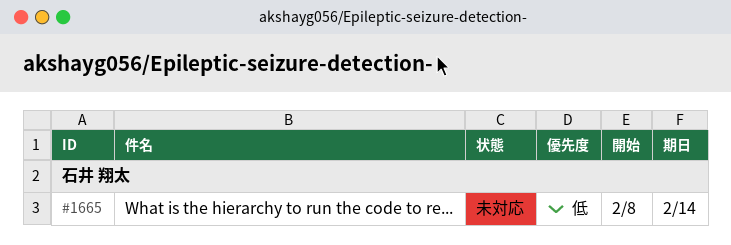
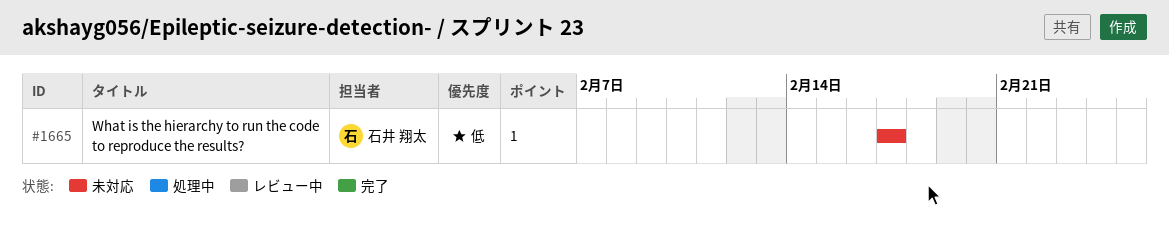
#1665, start: Feb 8 -> Feb 17
#1665, due: Feb 14 -> Feb 17

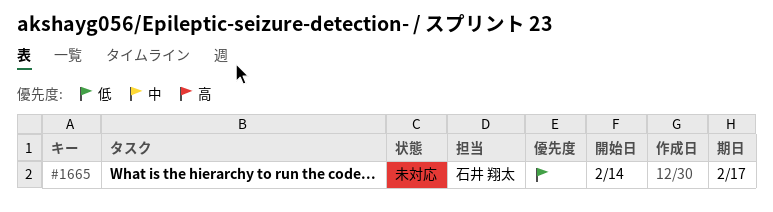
#1665, start: Feb 17 -> Feb 14

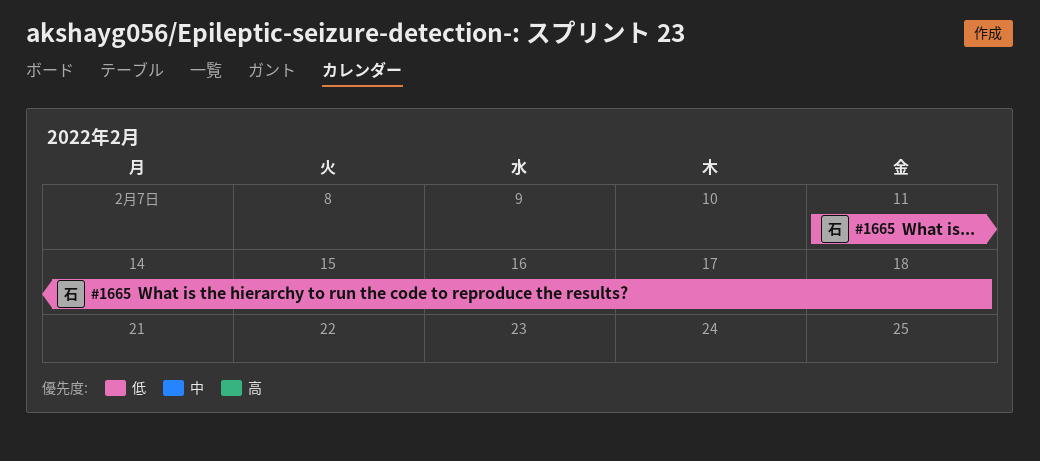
#1665, start: Feb 14 -> Feb 11
#1665, due: Feb 17 -> Feb 18

